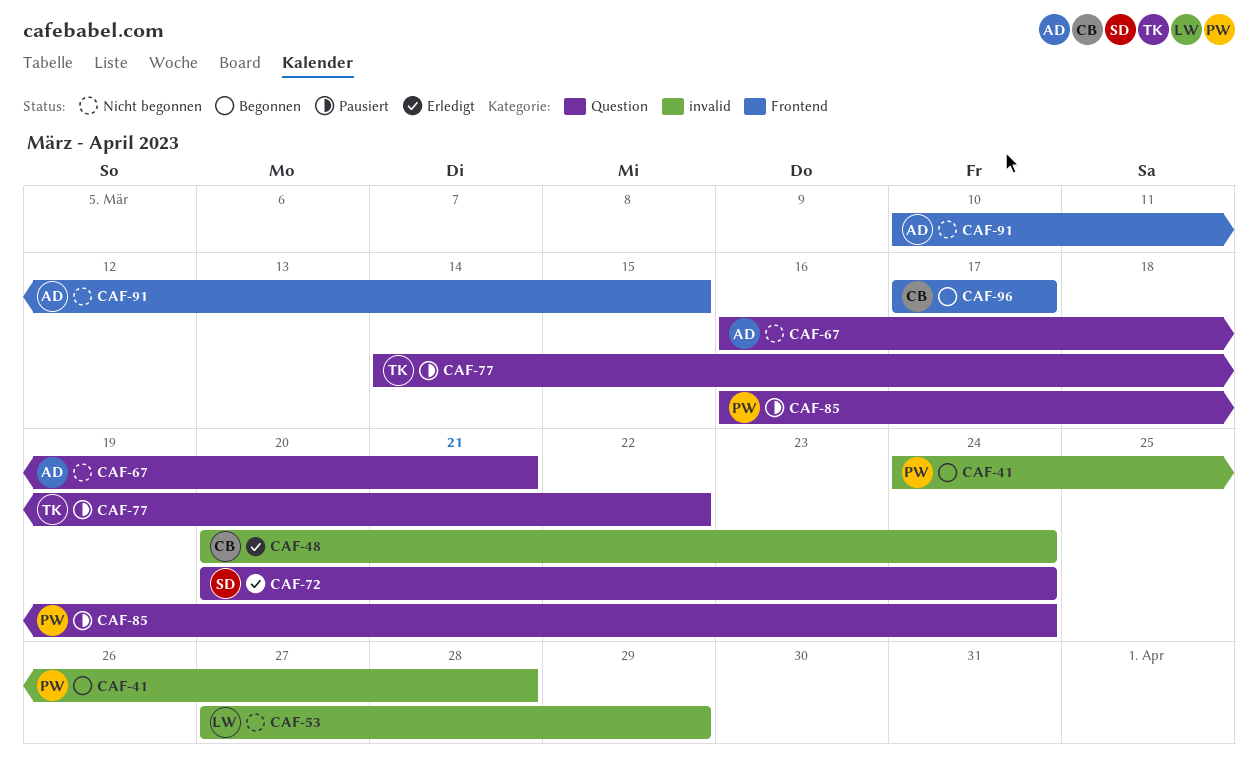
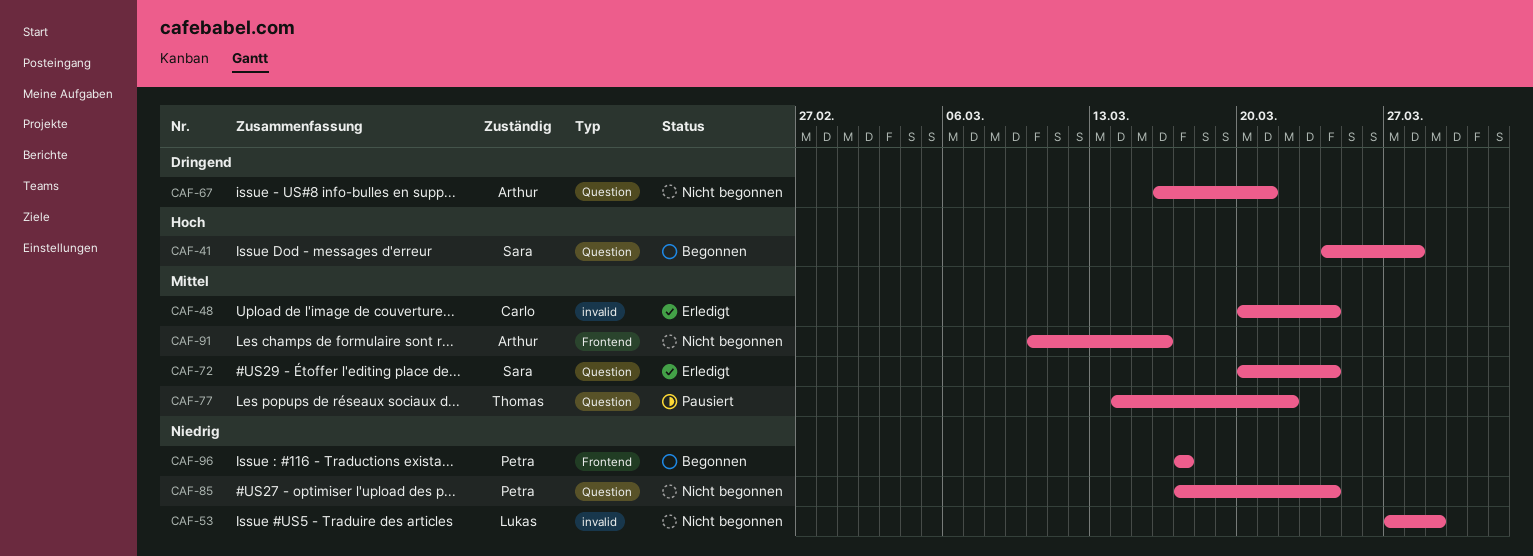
CAF-41, owner: Petra -> Sara
CAF-41, label: invalid -> Question
CAF-85, status: Pausiert -> Nicht begonnen
CAF-85, start: Mar 16 -> Mar 17
CAF-91, due: Mar 15 -> Mar 16
CAF-96, owner: Carlo -> Petra

